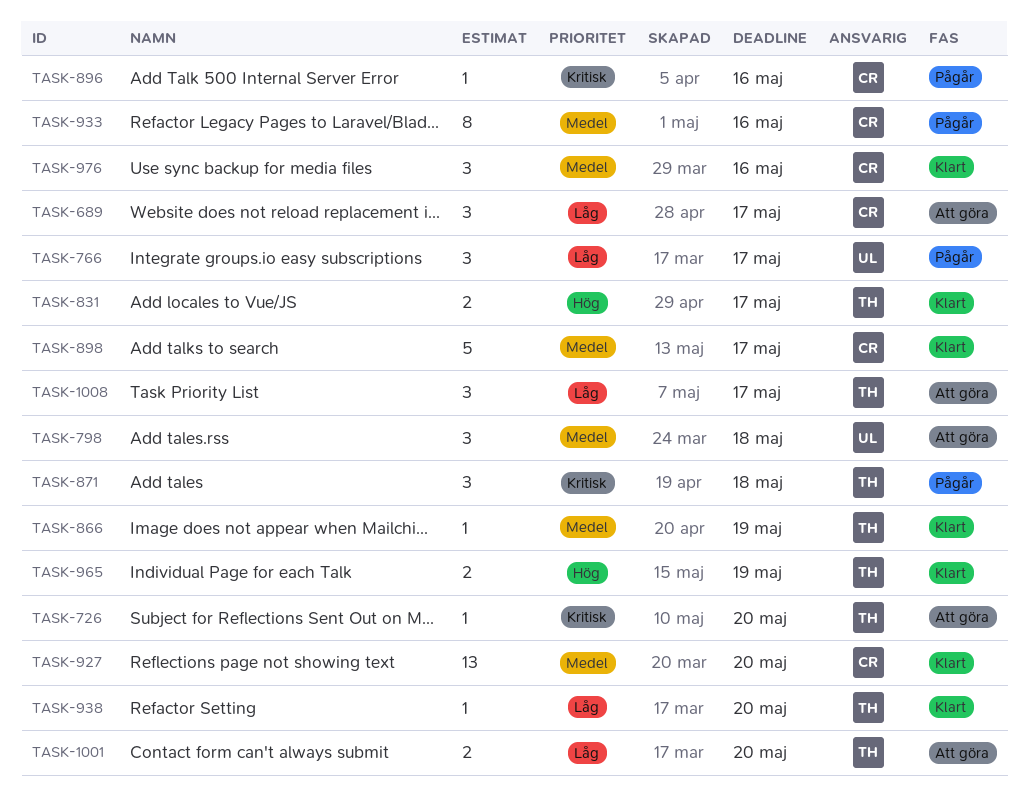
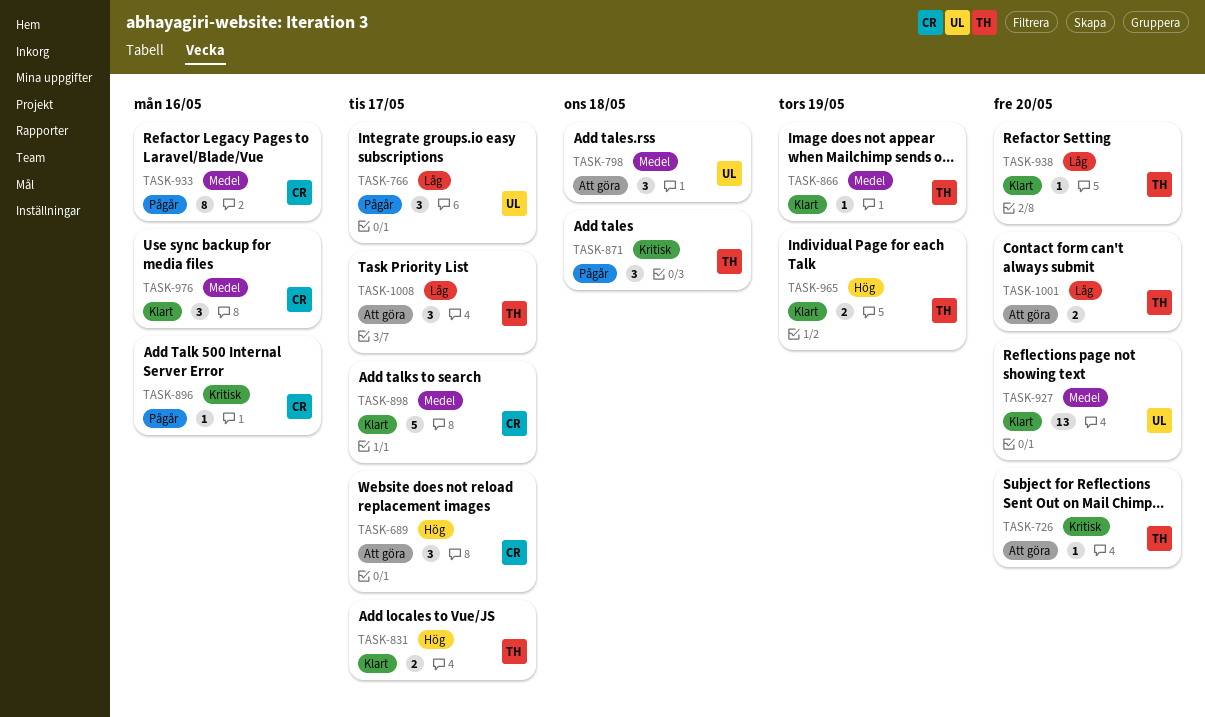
TASK-689, priority: Låg -> Hög
TASK-927, owner: CR -> UL

